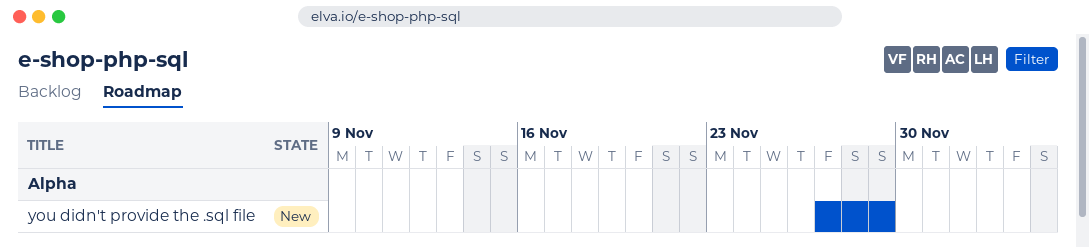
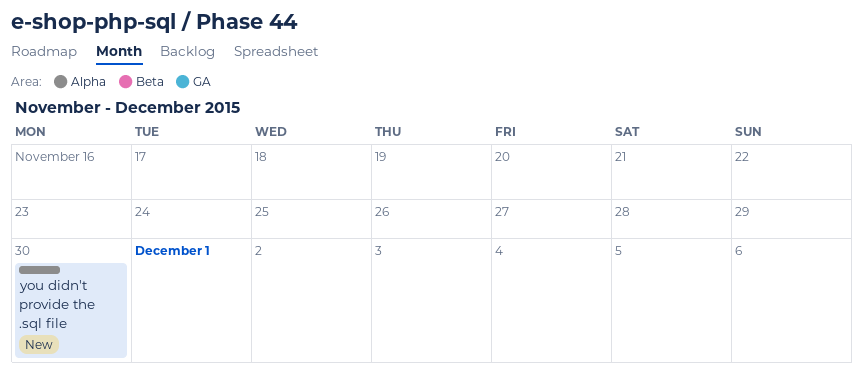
you didn't provide the .sql file, due: Nov 29 -> Nov 30

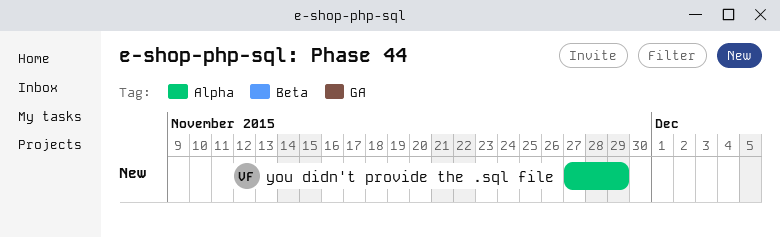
you didn't provide the .sql file, due: Nov 30 -> Nov 29

